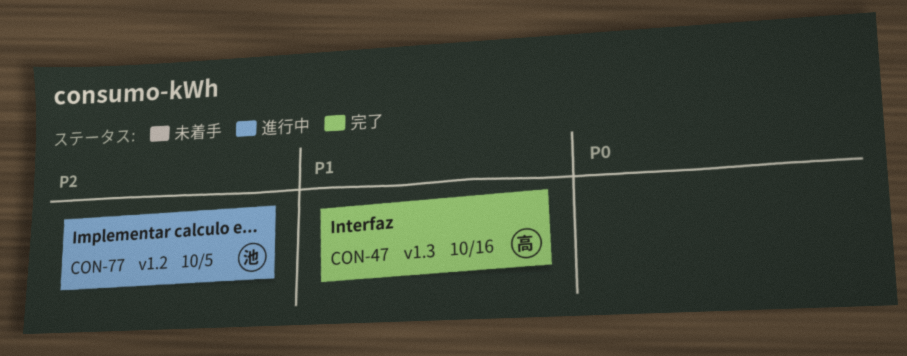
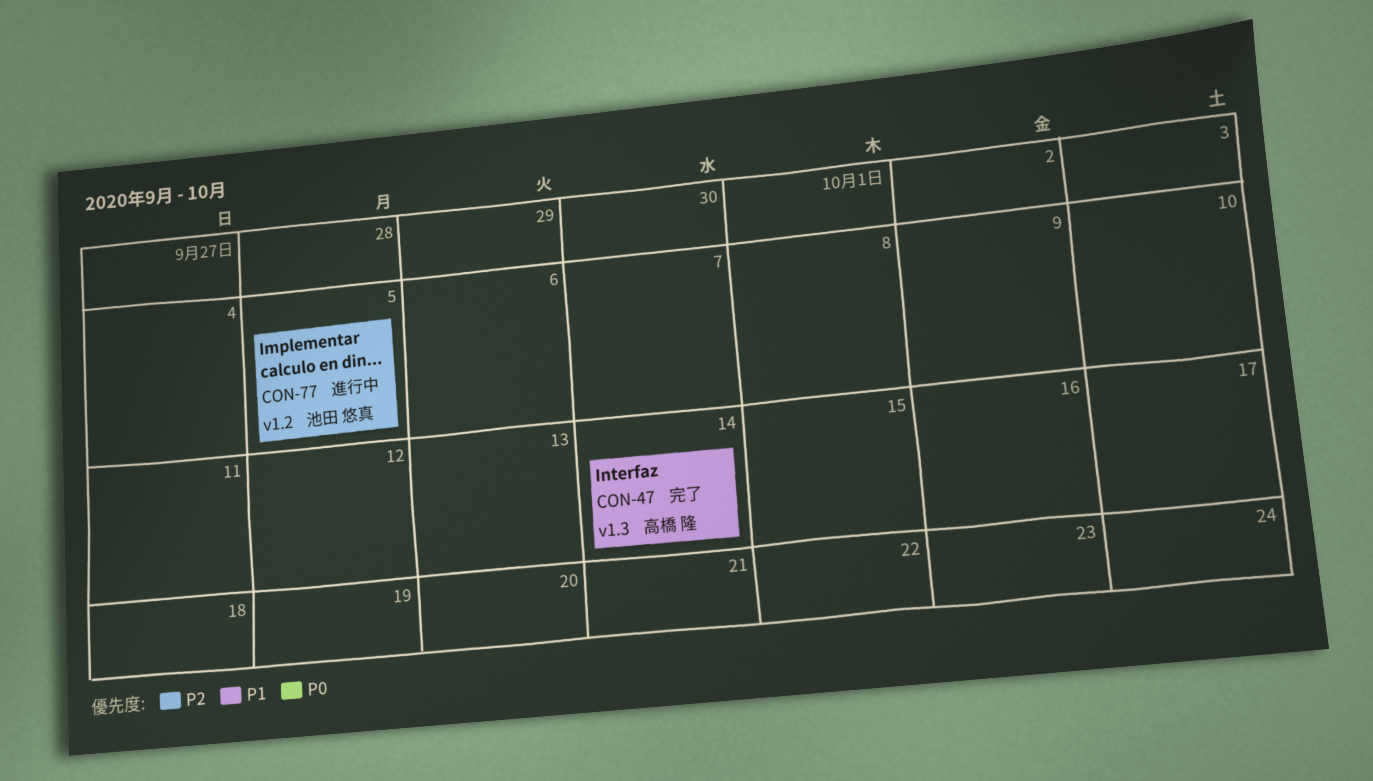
CON-47, due: Oct 16 -> Oct 14

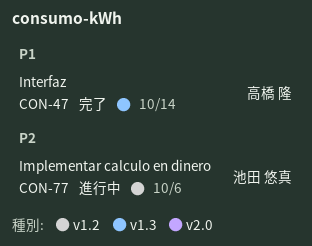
CON-77, due: Oct 5 -> Oct 6

